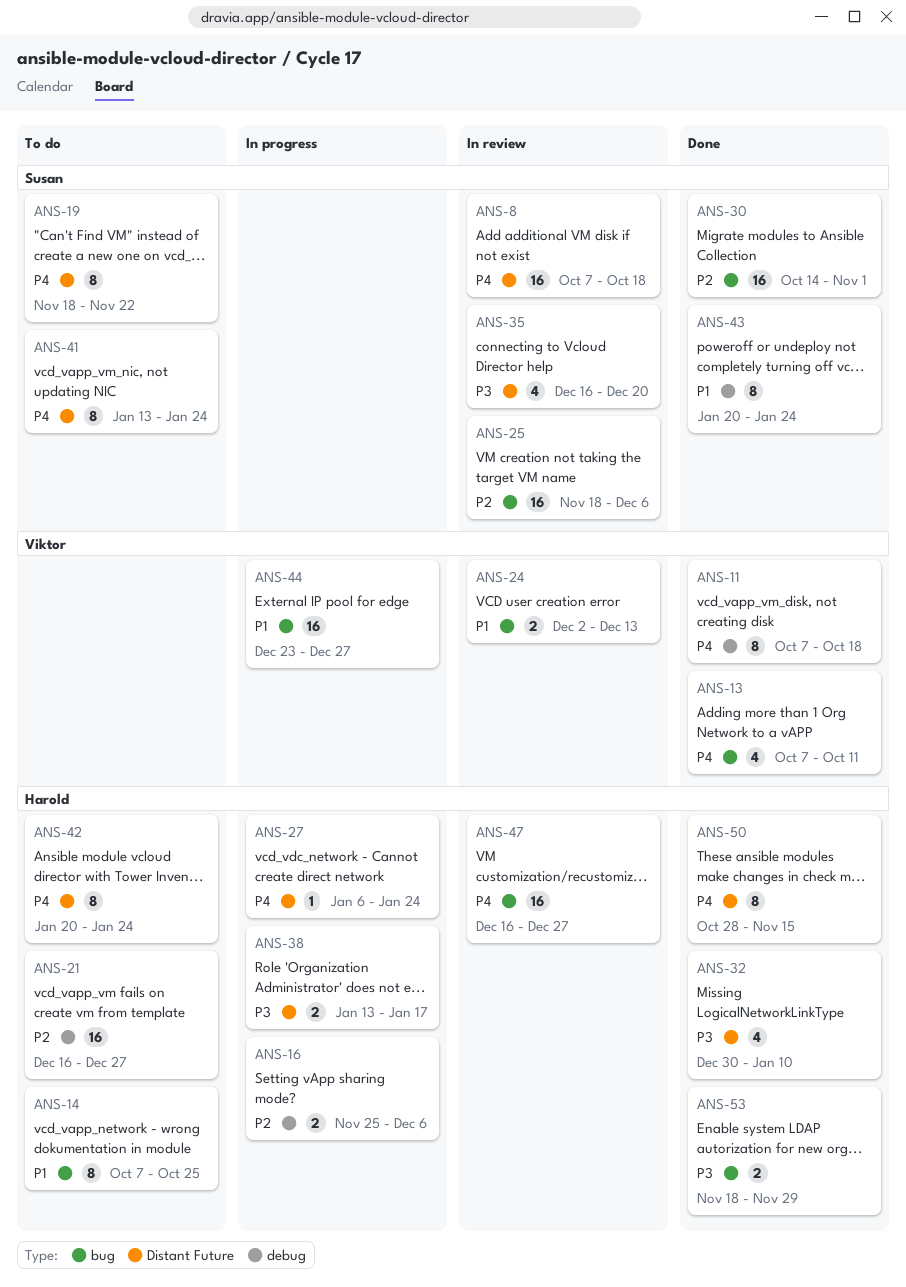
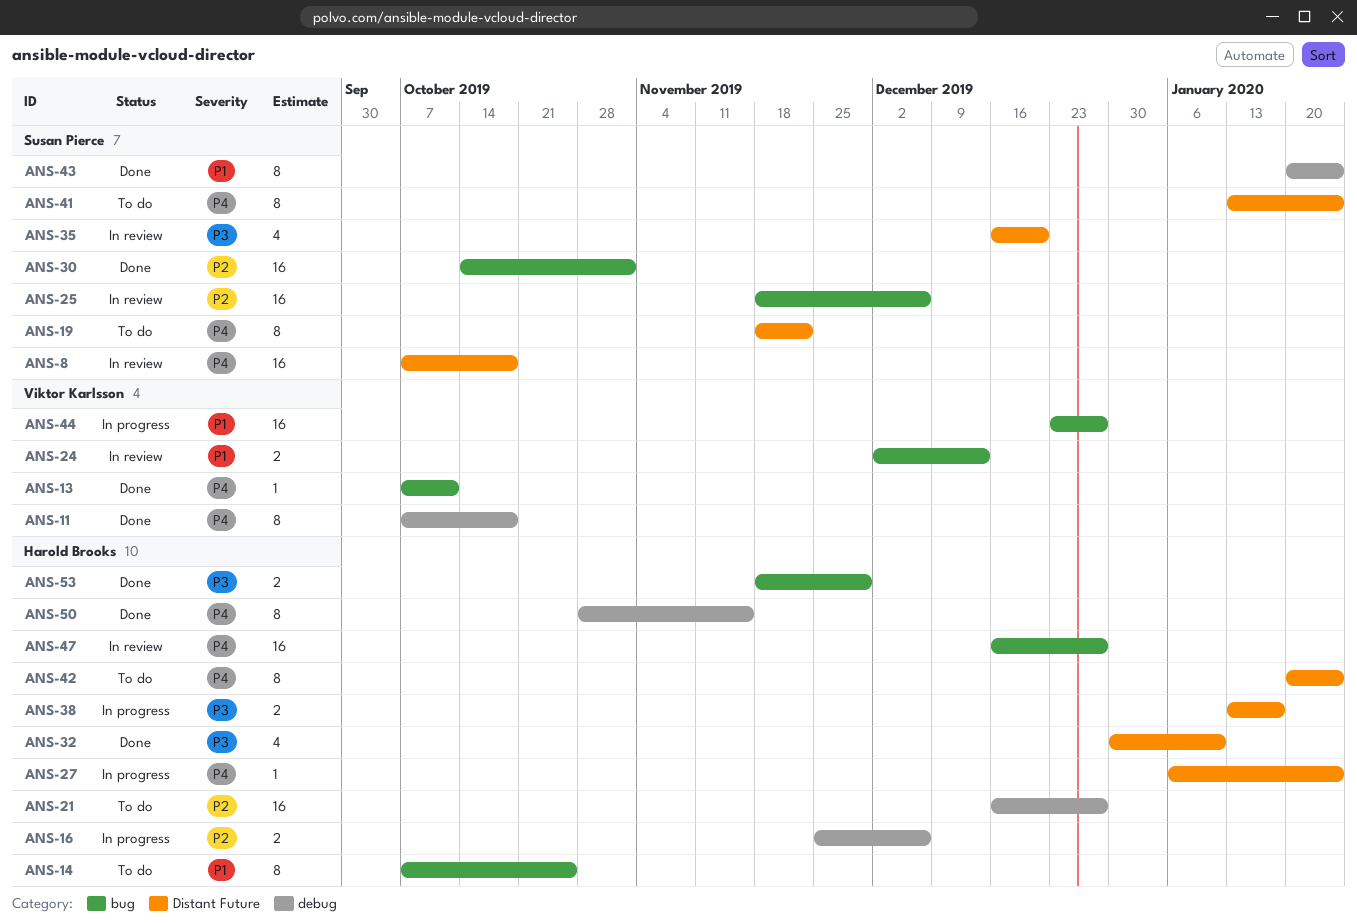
ANS-13, estimate: 4 -> 1
ANS-50, label: Distant Future -> debug

